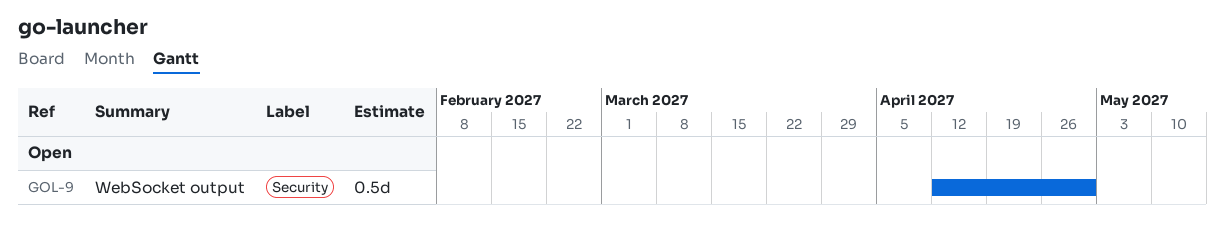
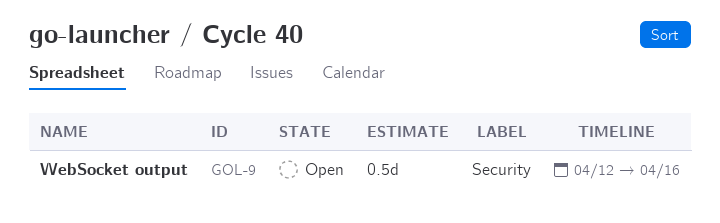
GOL-9, due: Apr 30 -> Apr 16

